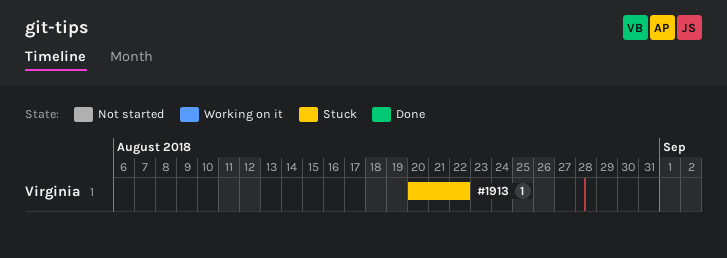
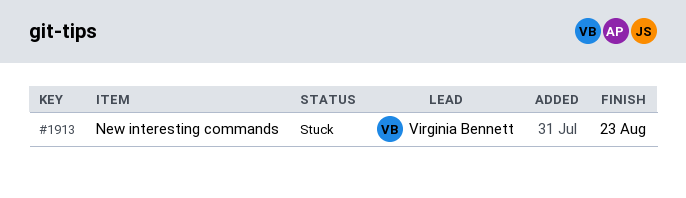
#1913, due: Aug 22 -> Aug 23

